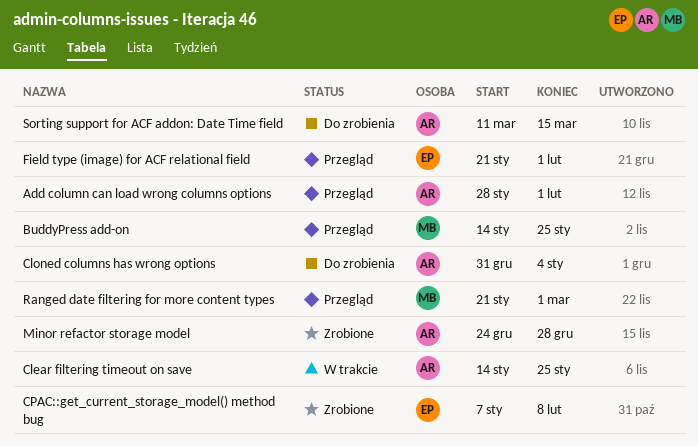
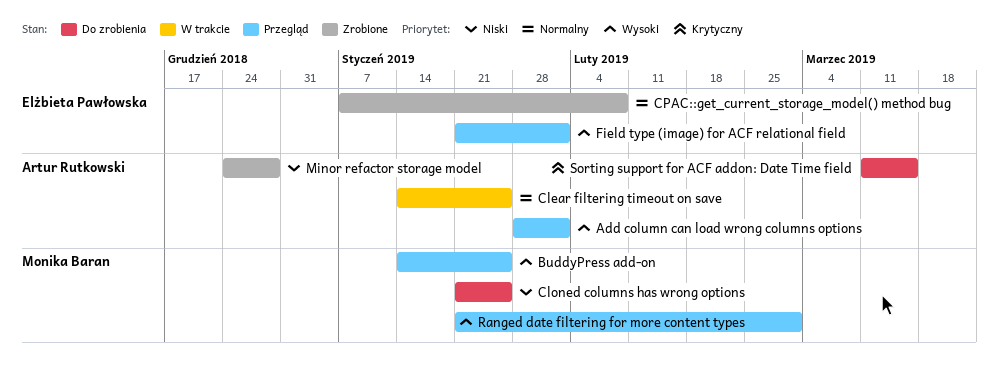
Cloned columns has wrong options, owner: Artur Rutkowski -> Monika Baran
Cloned columns has wrong options, start: Dec 31 -> Jan 21
Cloned columns has wrong options, due: Jan 4 -> Jan 25

